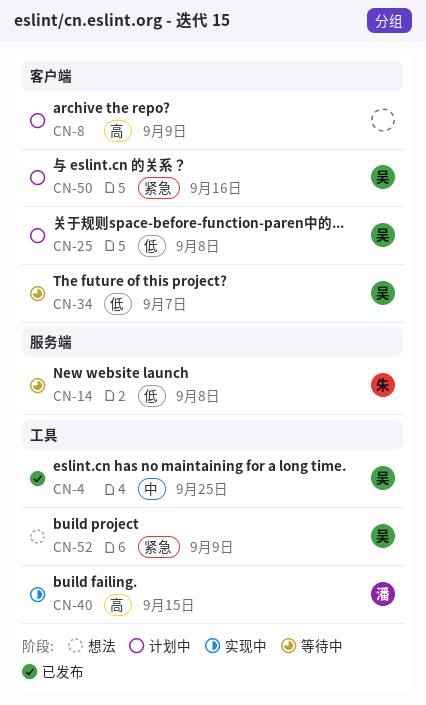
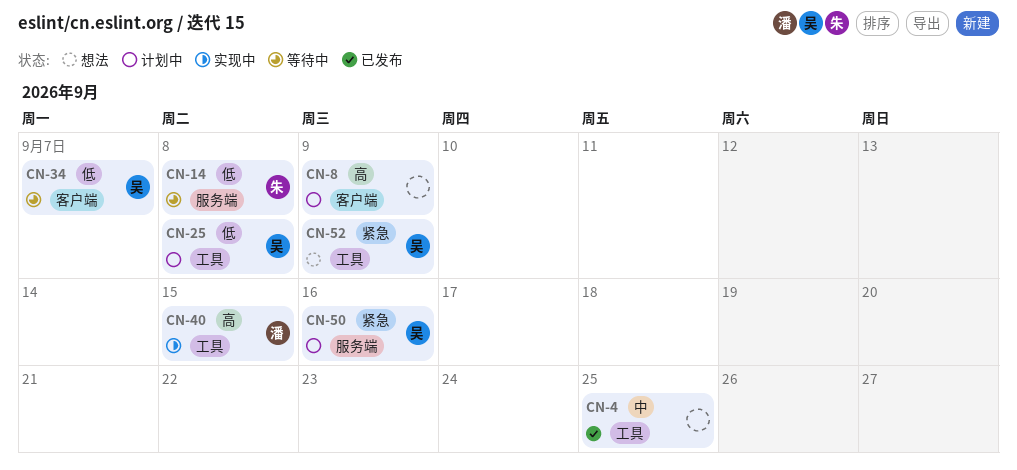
CN-4, owner: 吴 -> none
CN-25, label: 客户端 -> 工具
CN-50, label: 客户端 -> 服务端

